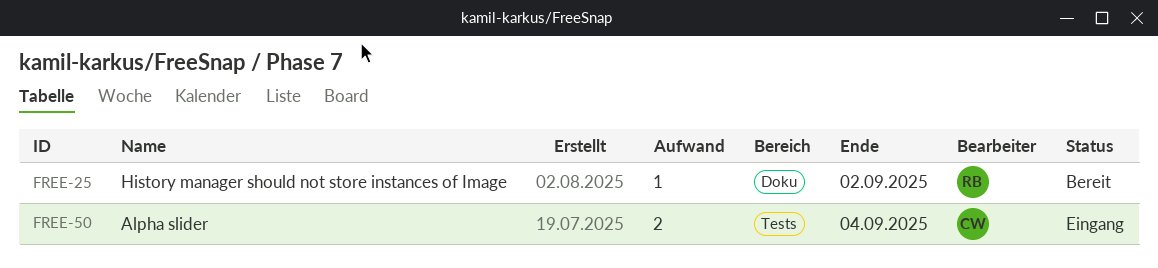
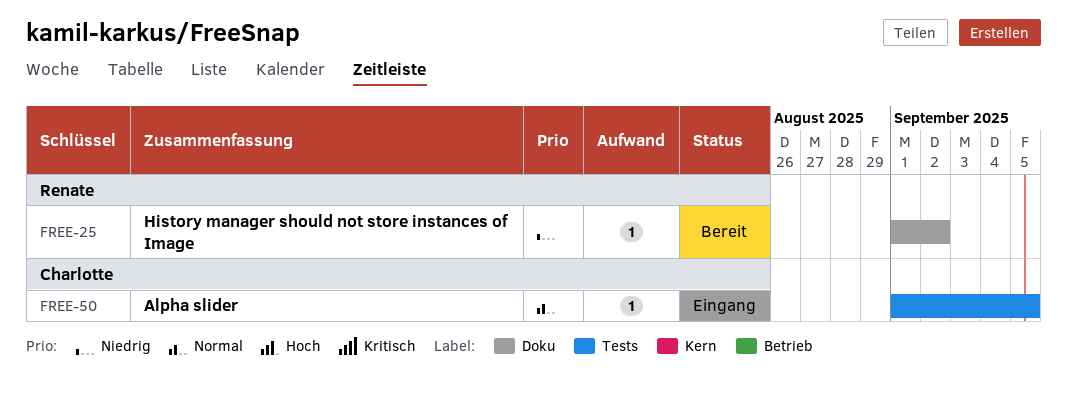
FREE-50, estimate: 2 -> 1
FREE-50, due: Sep 4 -> Sep 5

